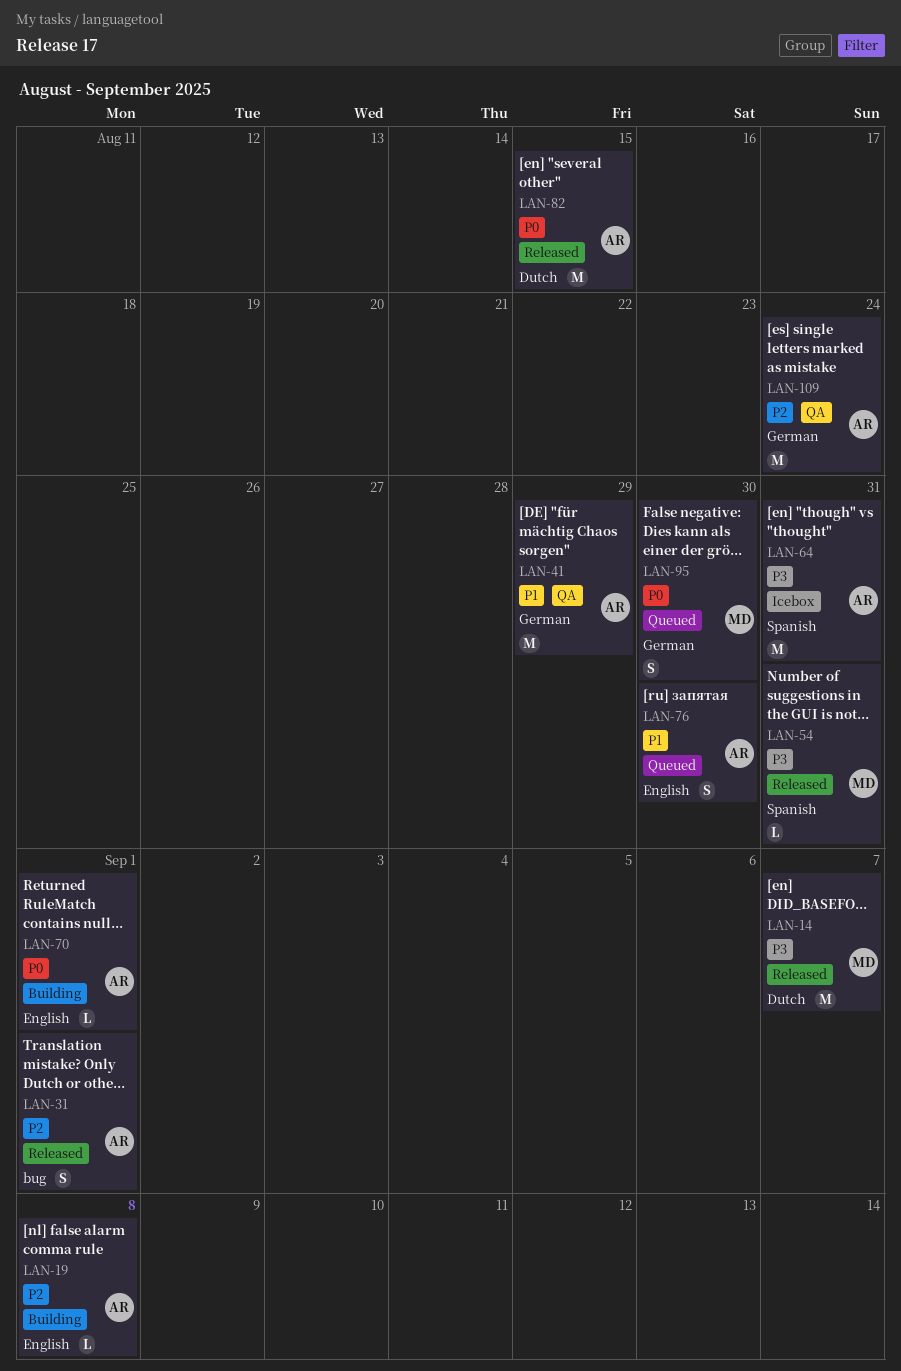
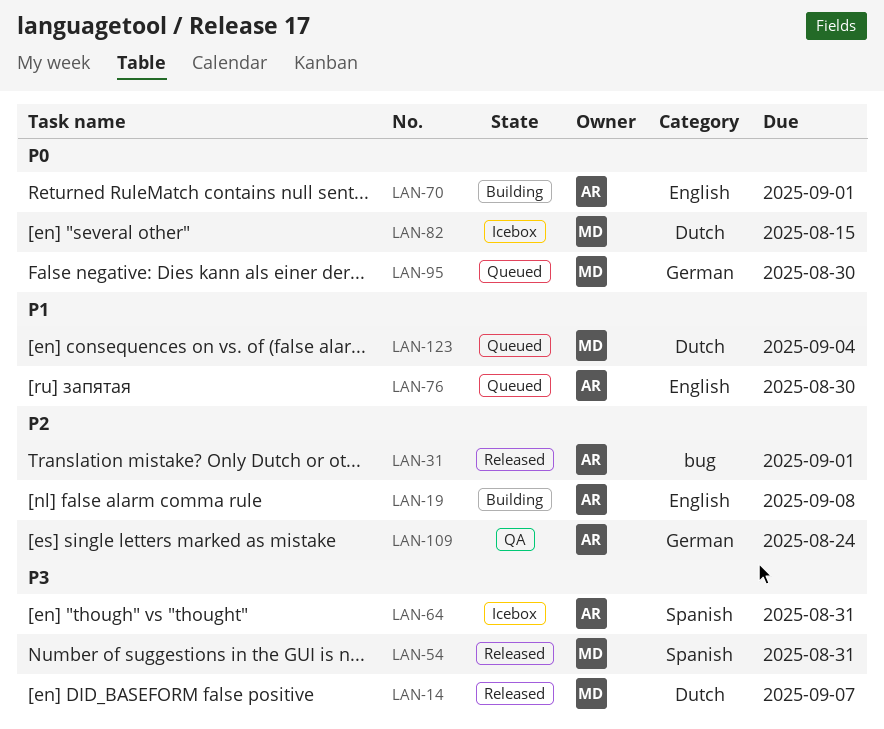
LAN-41: present -> none
LAN-82, status: Released -> Icebox
LAN-82, owner: AR -> MD
LAN-123: none -> present

